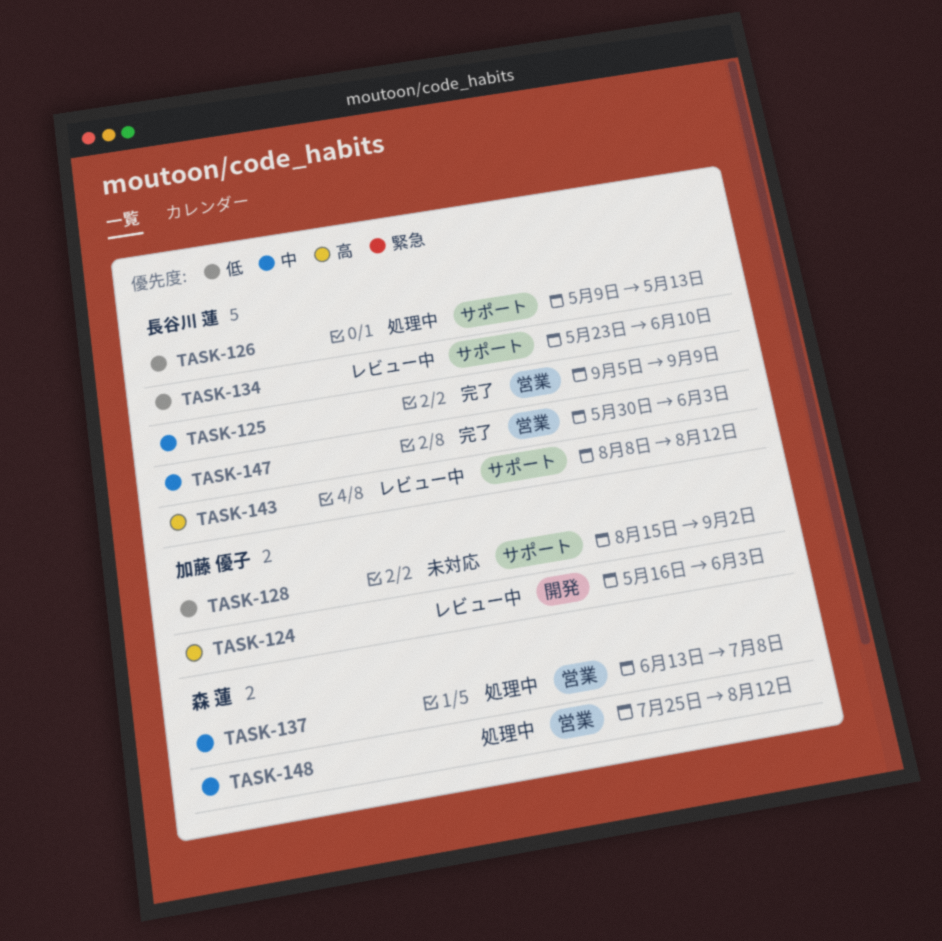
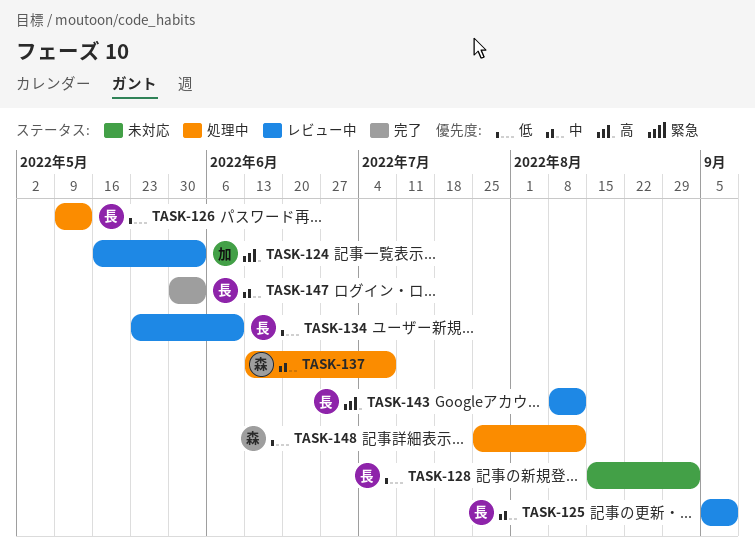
TASK-125, status: 完了 -> レビュー中
TASK-128, owner: 加藤 優子 -> 長谷川 蓮
TASK-148, priority: 中 -> 低

